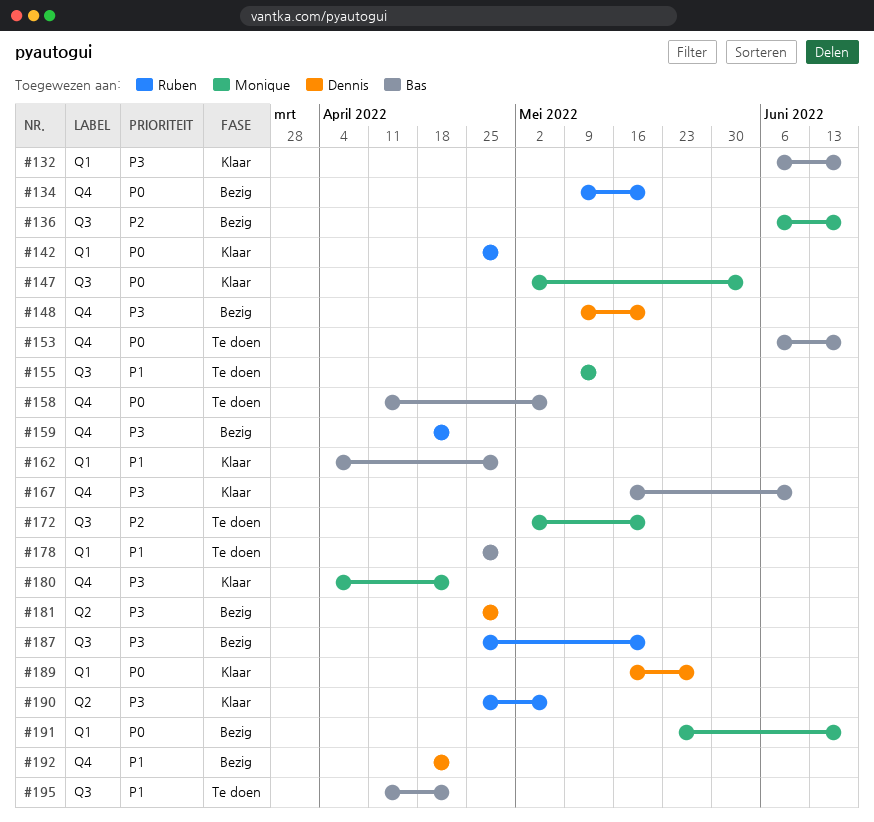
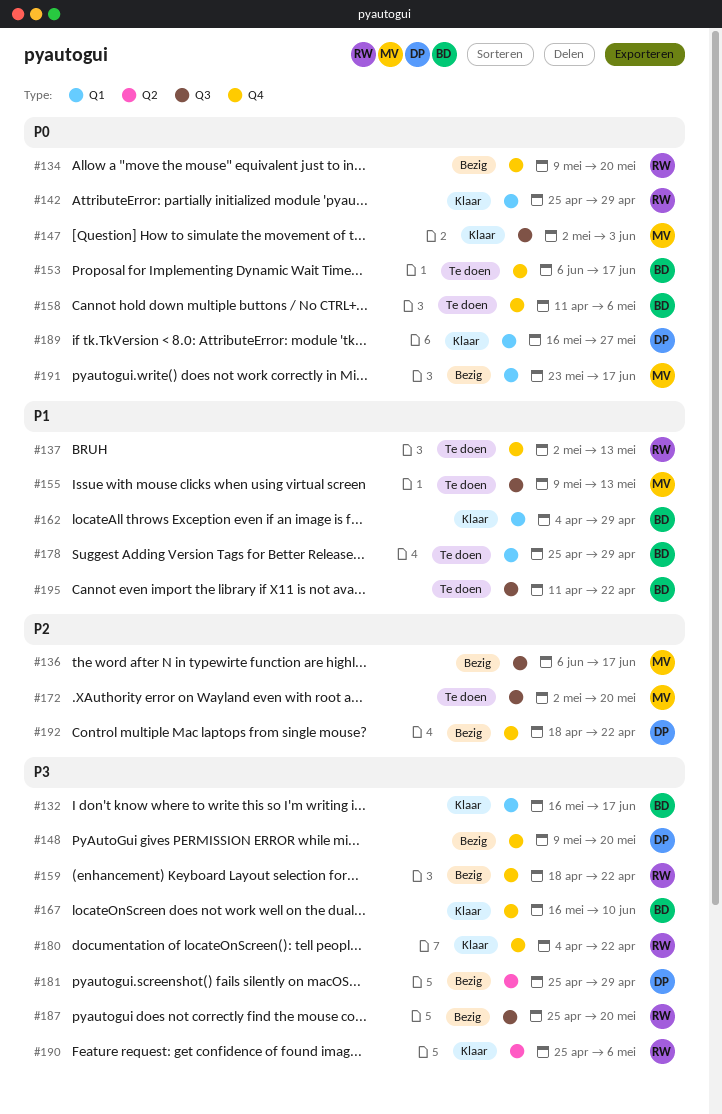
#132, start: Jun 6 -> May 16
#137: none -> present
#180, owner: Monique -> Ruben
#192, priority: P1 -> P2

